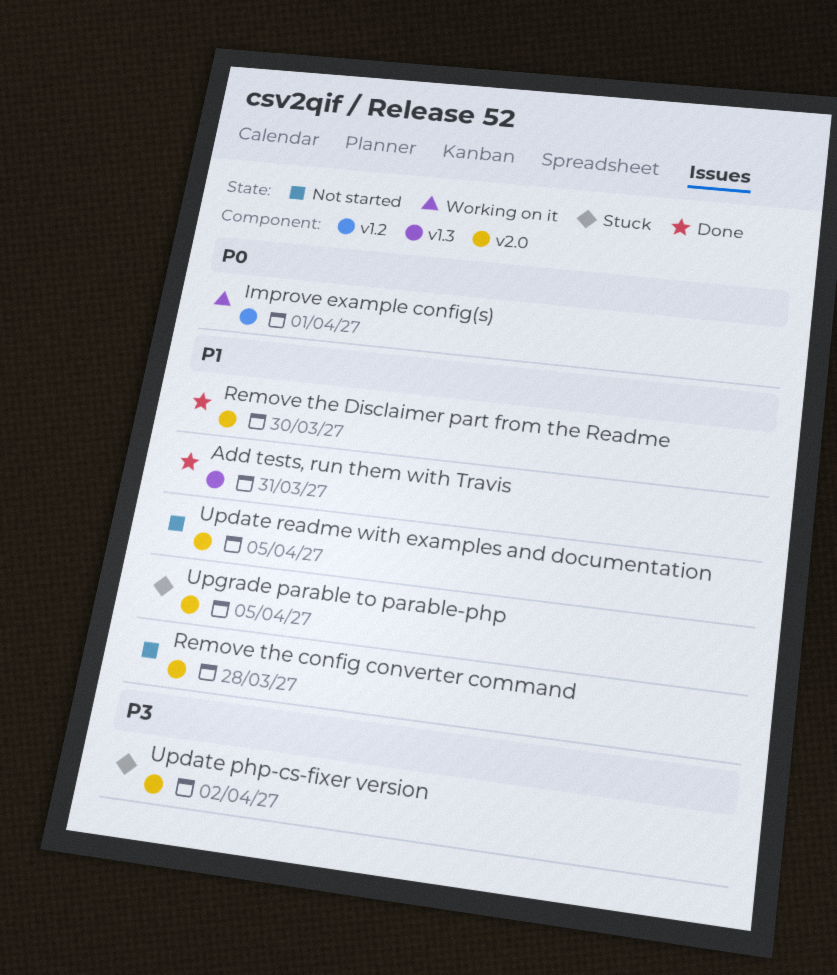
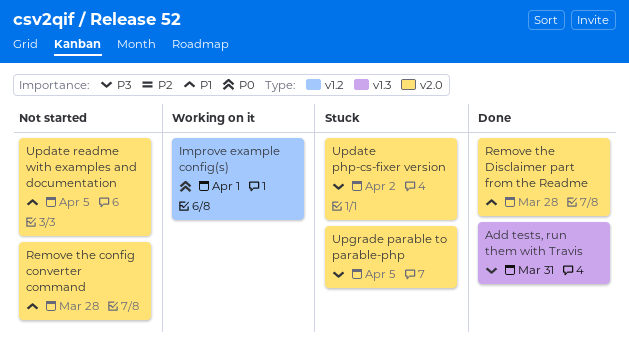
Add tests, run them with Travis, priority: P1 -> P3
Remove the Disclaimer part from the Readme, due: Mar 30 -> Mar 28
Upgrade parable to parable-php, priority: P1 -> P3

